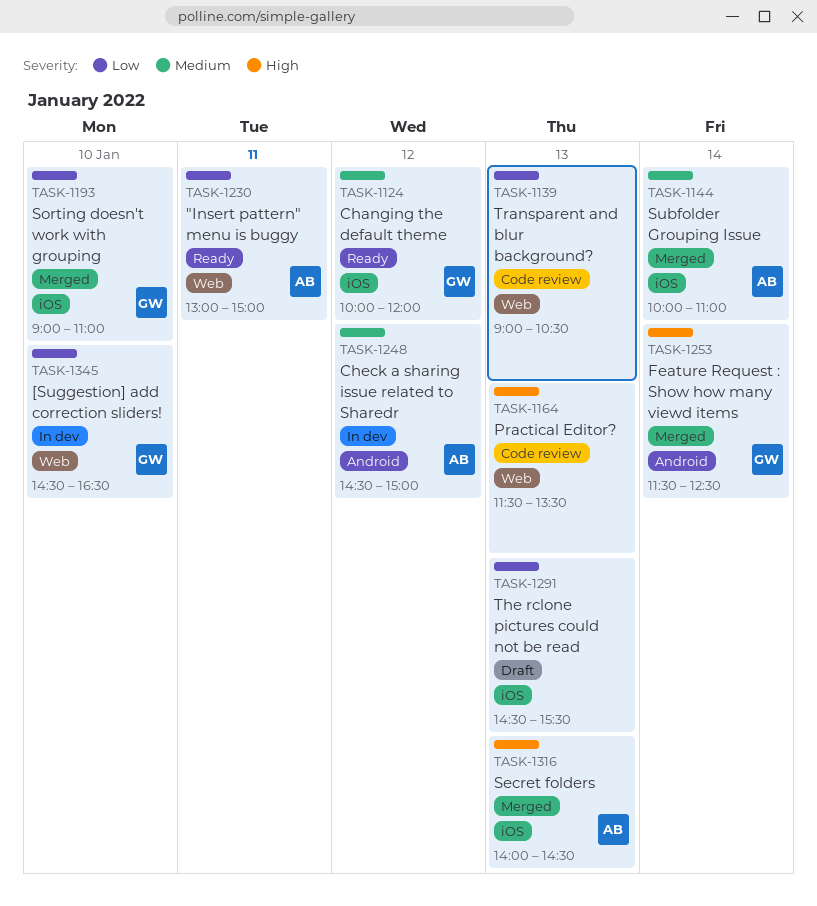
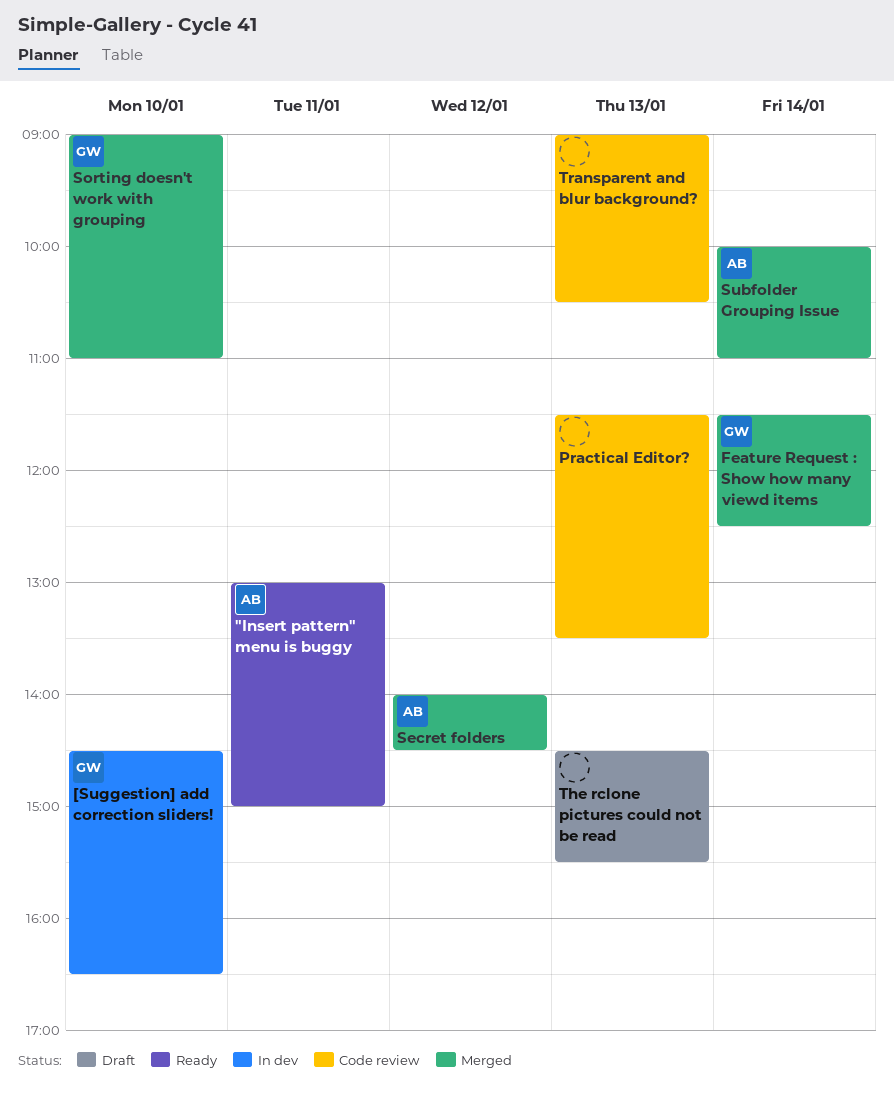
Changing the default theme: present -> none
Check a sharing issue related to Sharedr: present -> none
Secret folders, day: Jan 13 -> Jan 12

